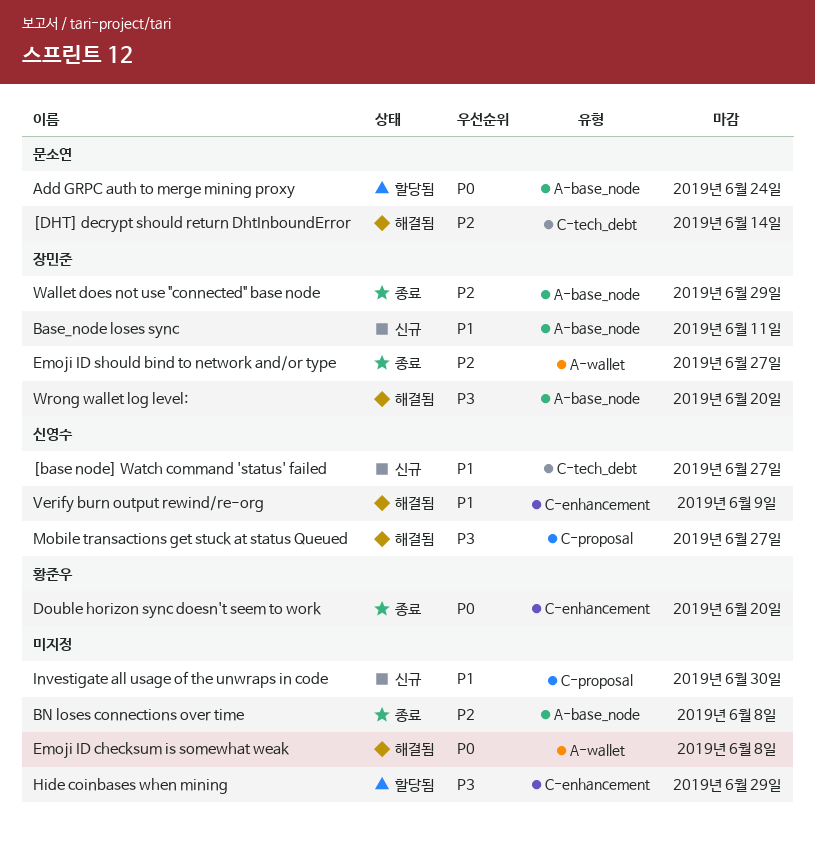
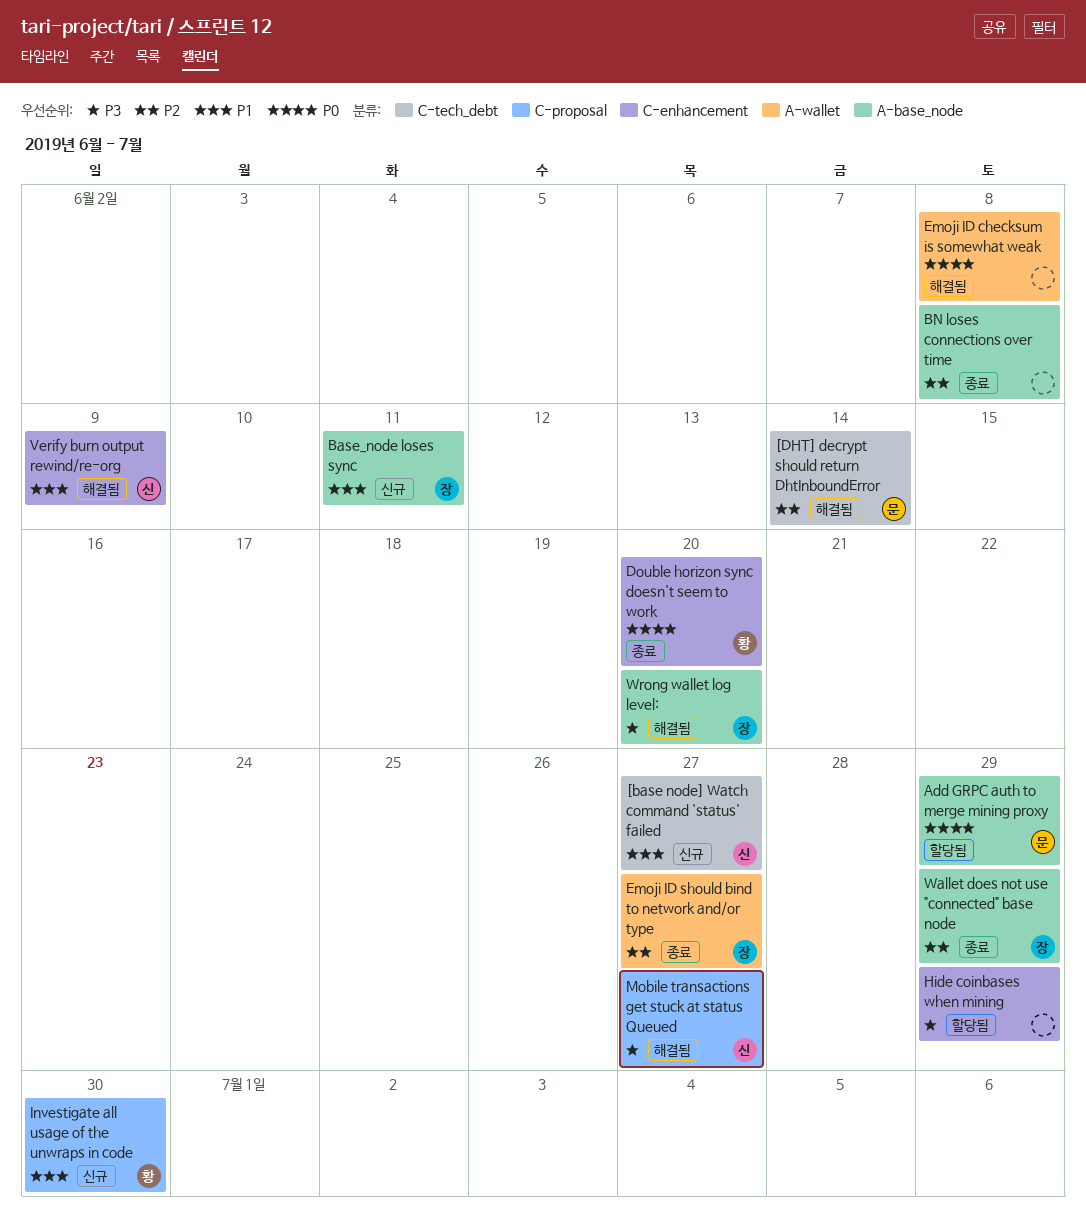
Add GRPC auth to merge mining proxy, due: Jun 24 -> Jun 29
Investigate all usage of the unwraps in code, owner: none -> 황준우

